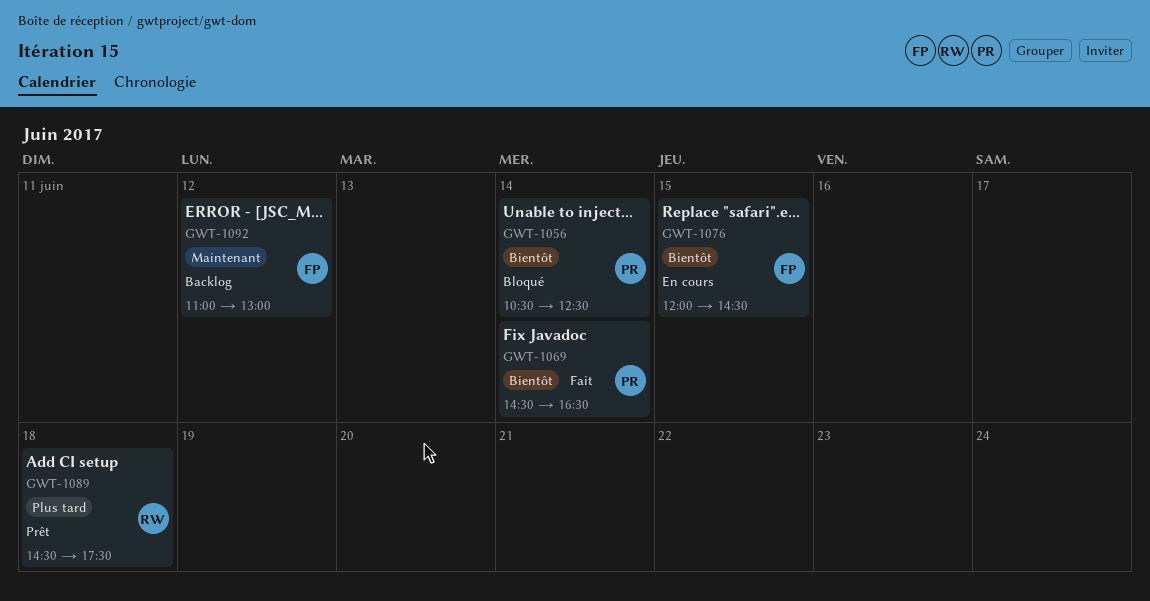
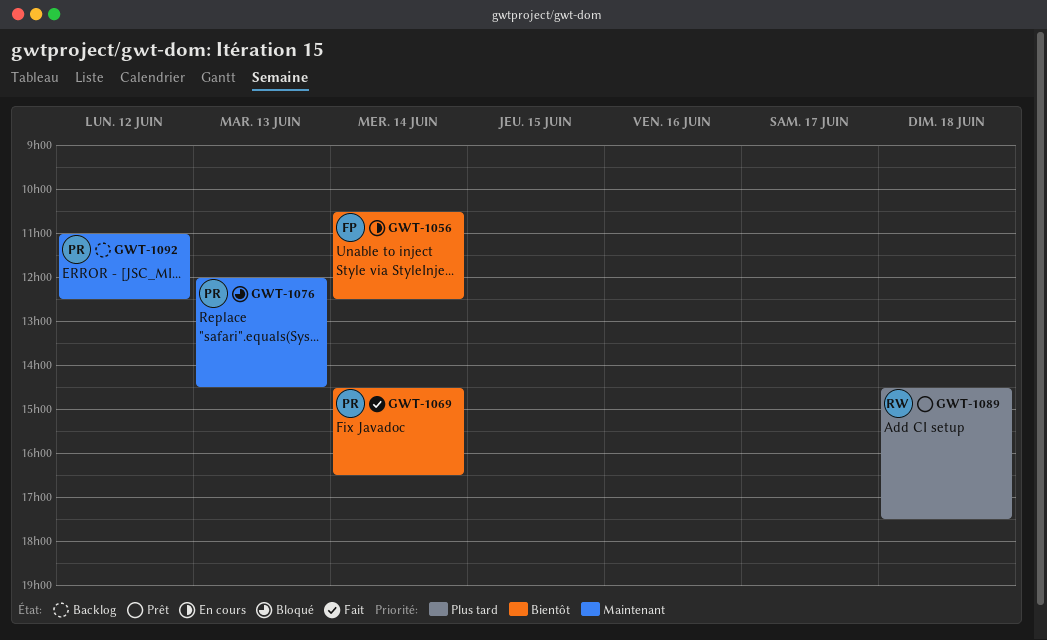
GWT-1056, status: Bloqué -> En cours
GWT-1056, owner: PR -> FP
GWT-1076, status: En cours -> Bloqué
GWT-1076, owner: FP -> PR
GWT-1076, priority: Bientôt -> Maintenant
GWT-1076, day: Jun 15 -> Jun 13
GWT-1092, owner: FP -> PR
GWT-1092, ends: 13:00 -> 12:30

